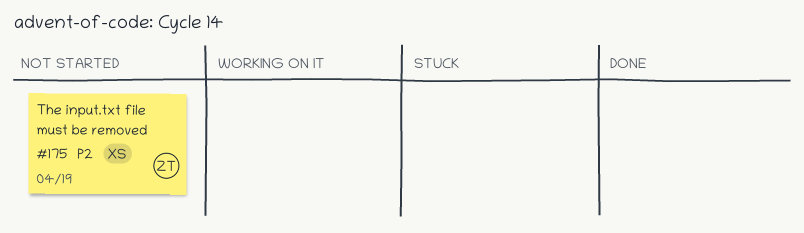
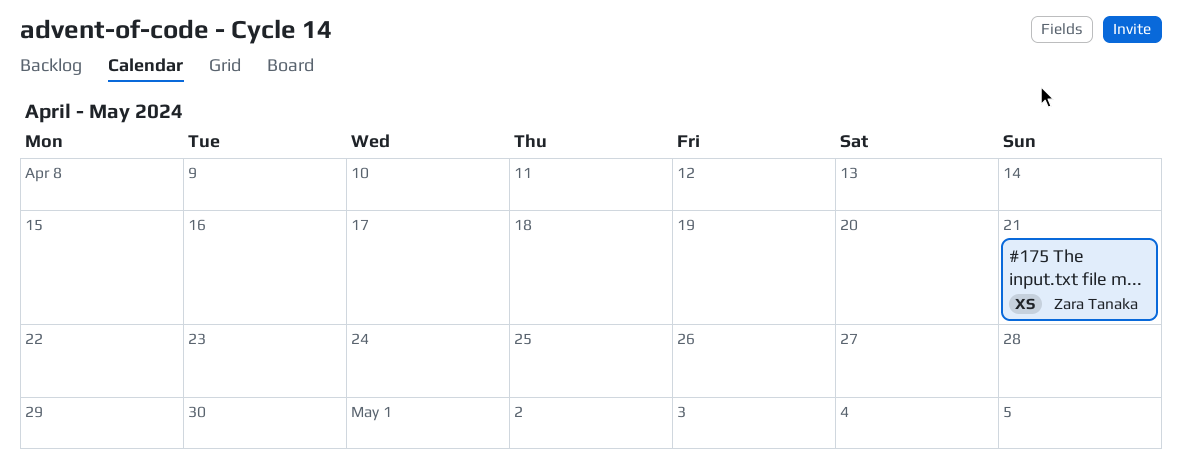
#175, due: Apr 19 -> Apr 21

